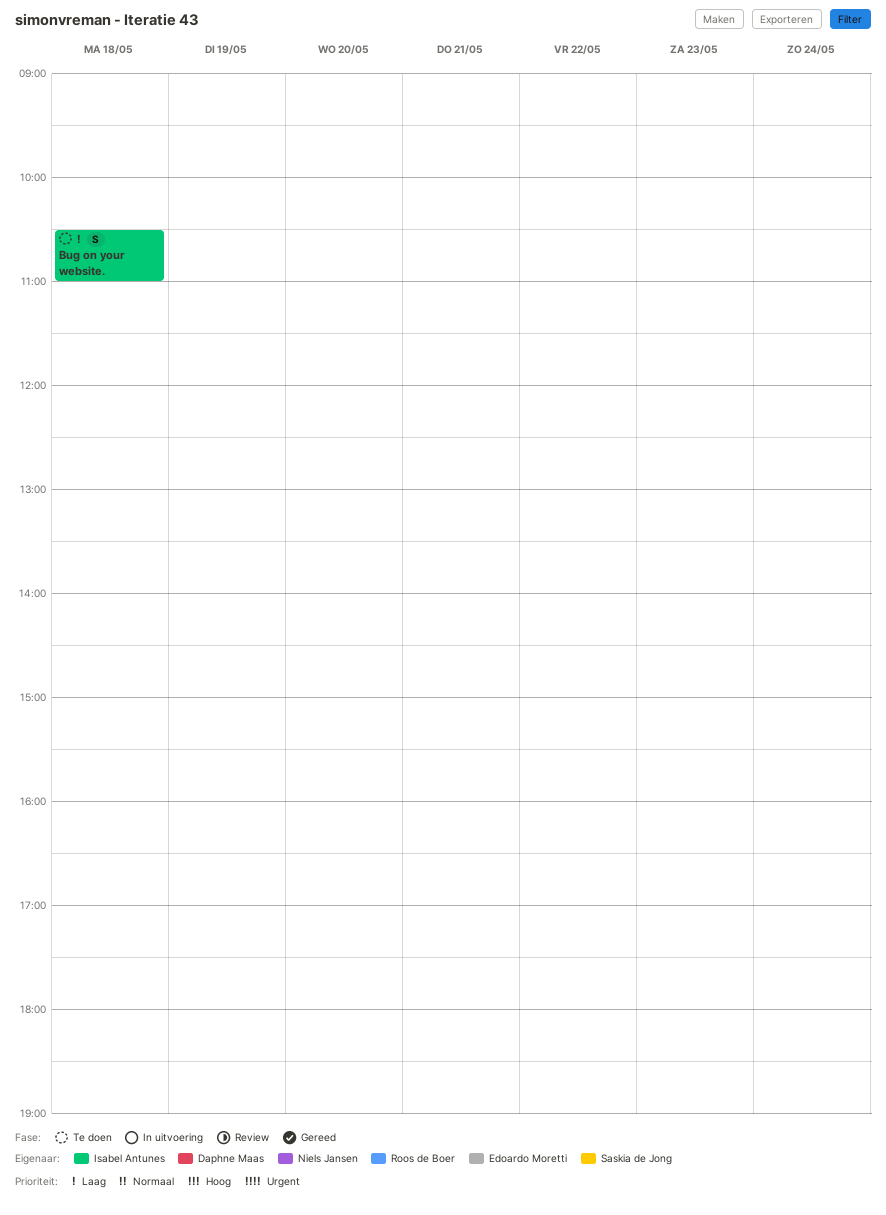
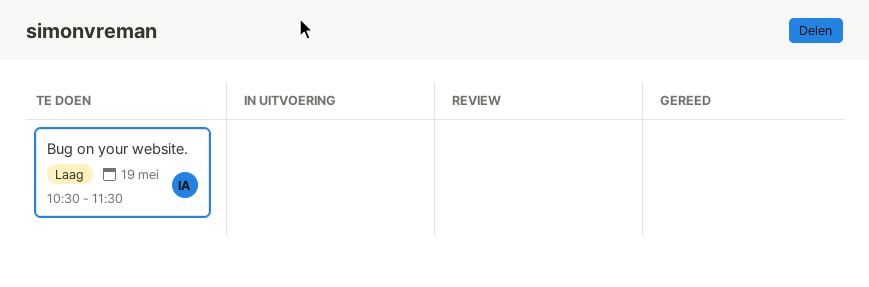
Bug on your website., day: May 18 -> May 19
Bug on your website., ends: 11:00 -> 11:30

